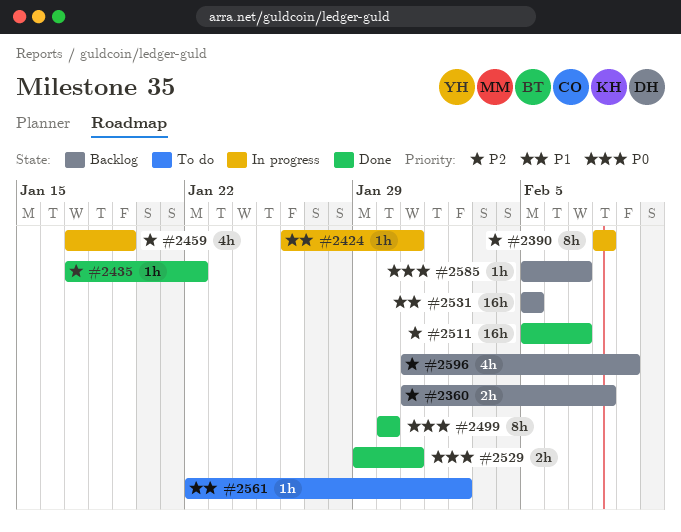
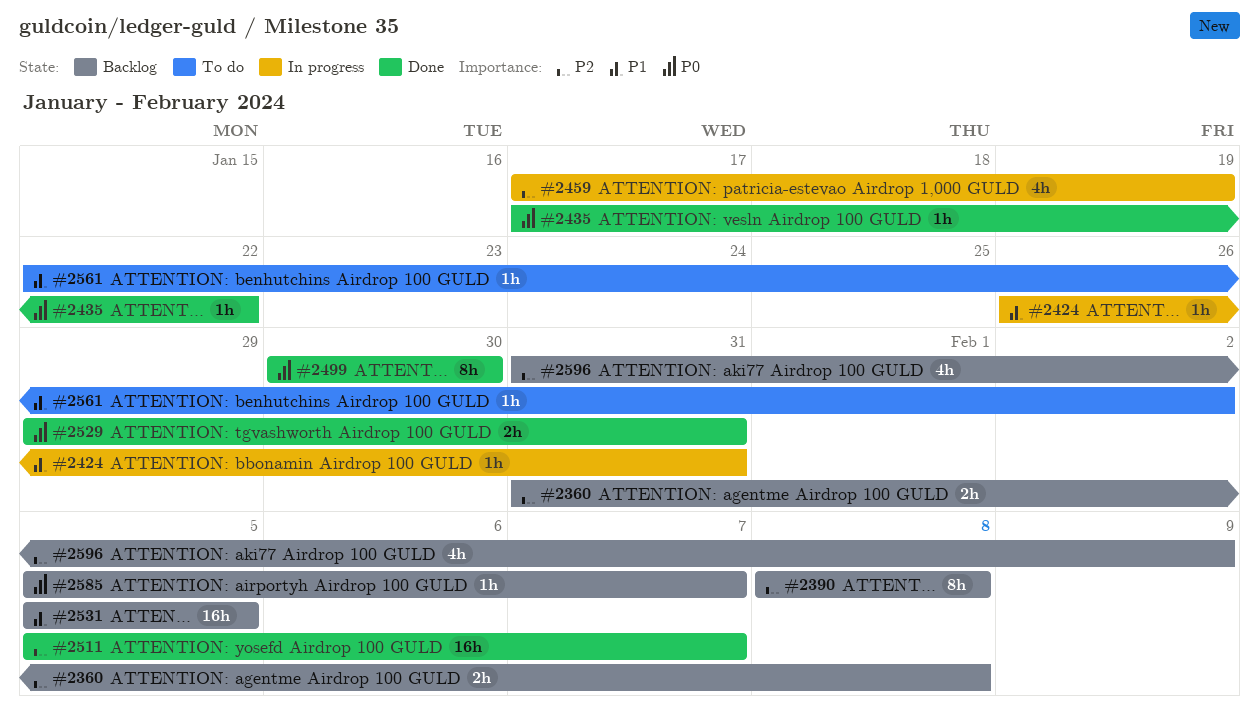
#2390, status: In progress -> Backlog
#2435, priority: P2 -> P0

